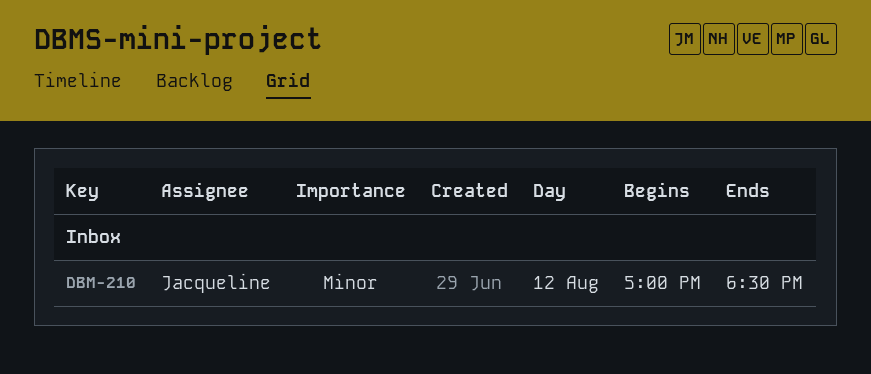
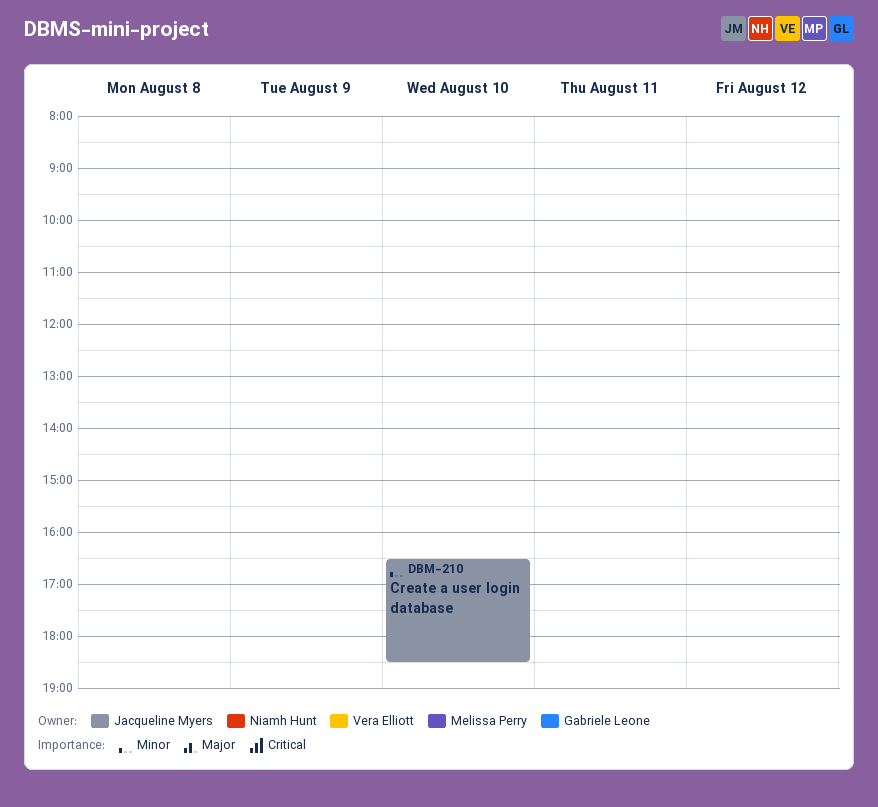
DBM-210, day: Aug 12 -> Aug 10
DBM-210, begins: 17:00 -> 16:30

